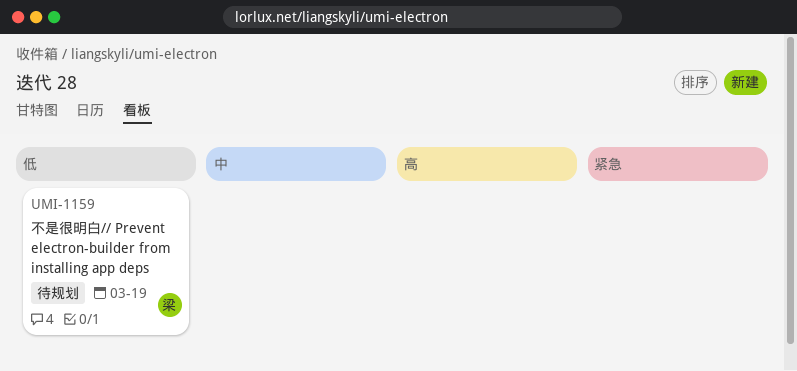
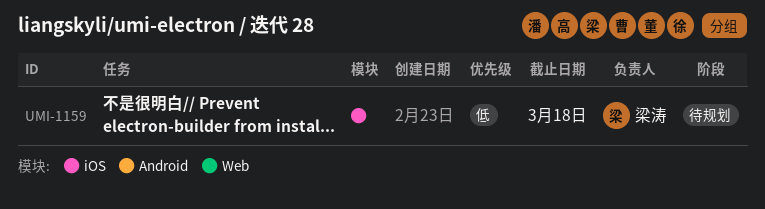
UMI-1159, due: Mar 19 -> Mar 18

